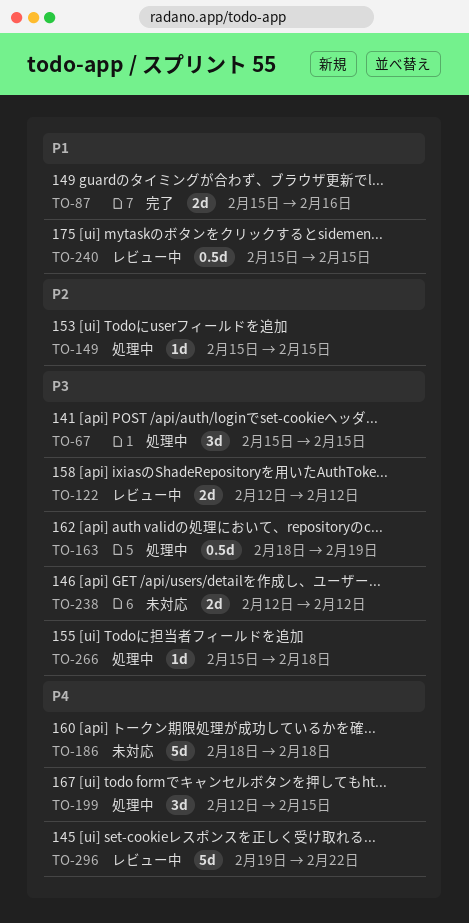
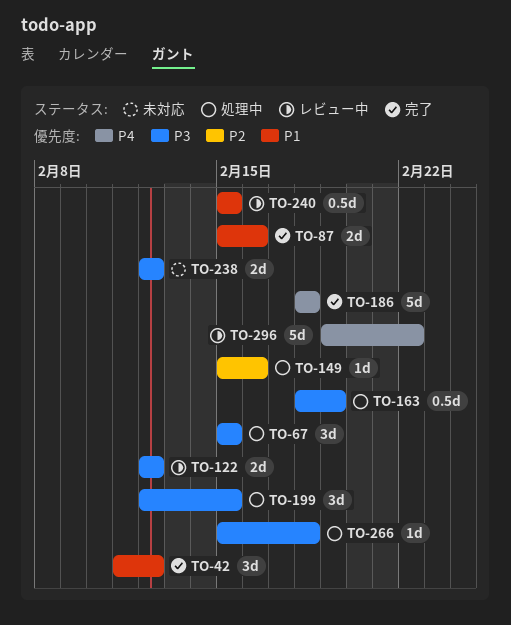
TO-42: none -> present
TO-149, due: Feb 15 -> Feb 16
TO-186, status: 未対応 -> 完了
TO-199, priority: P4 -> P3

